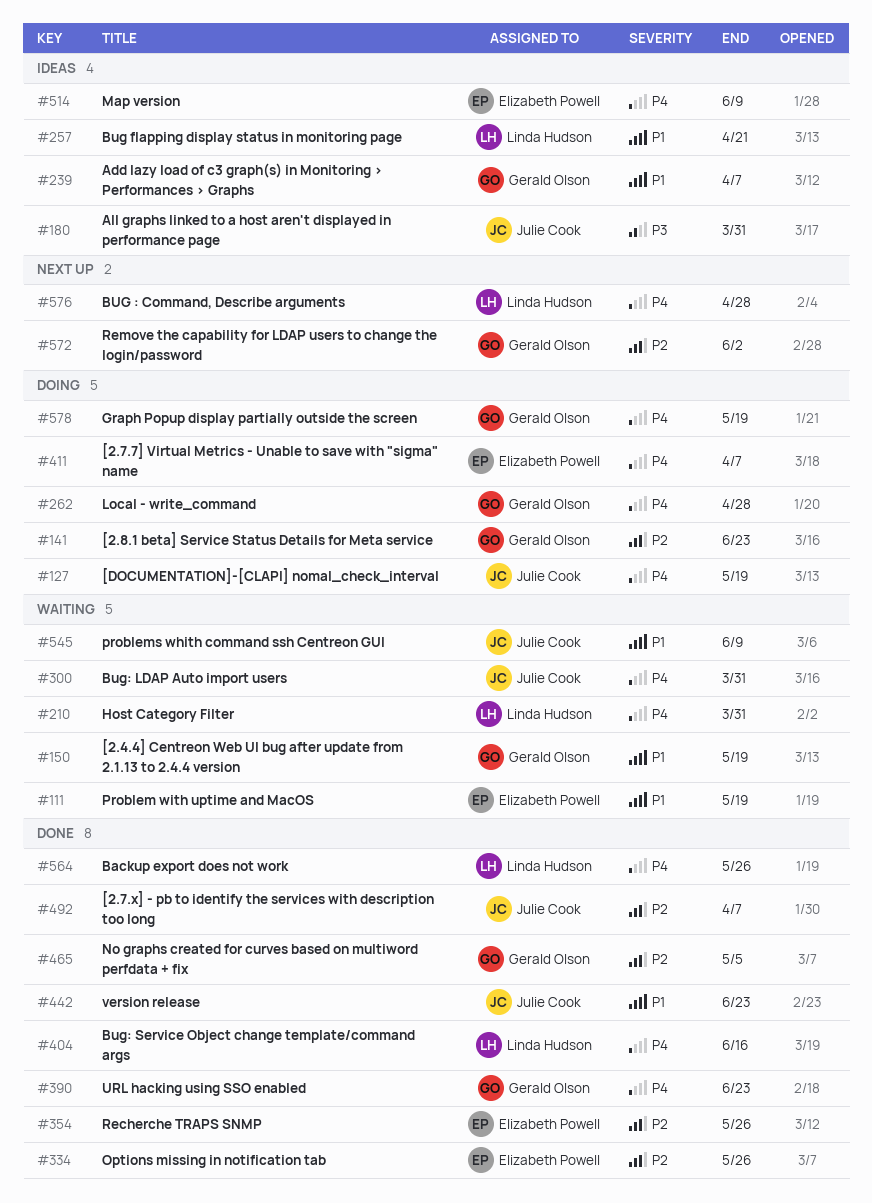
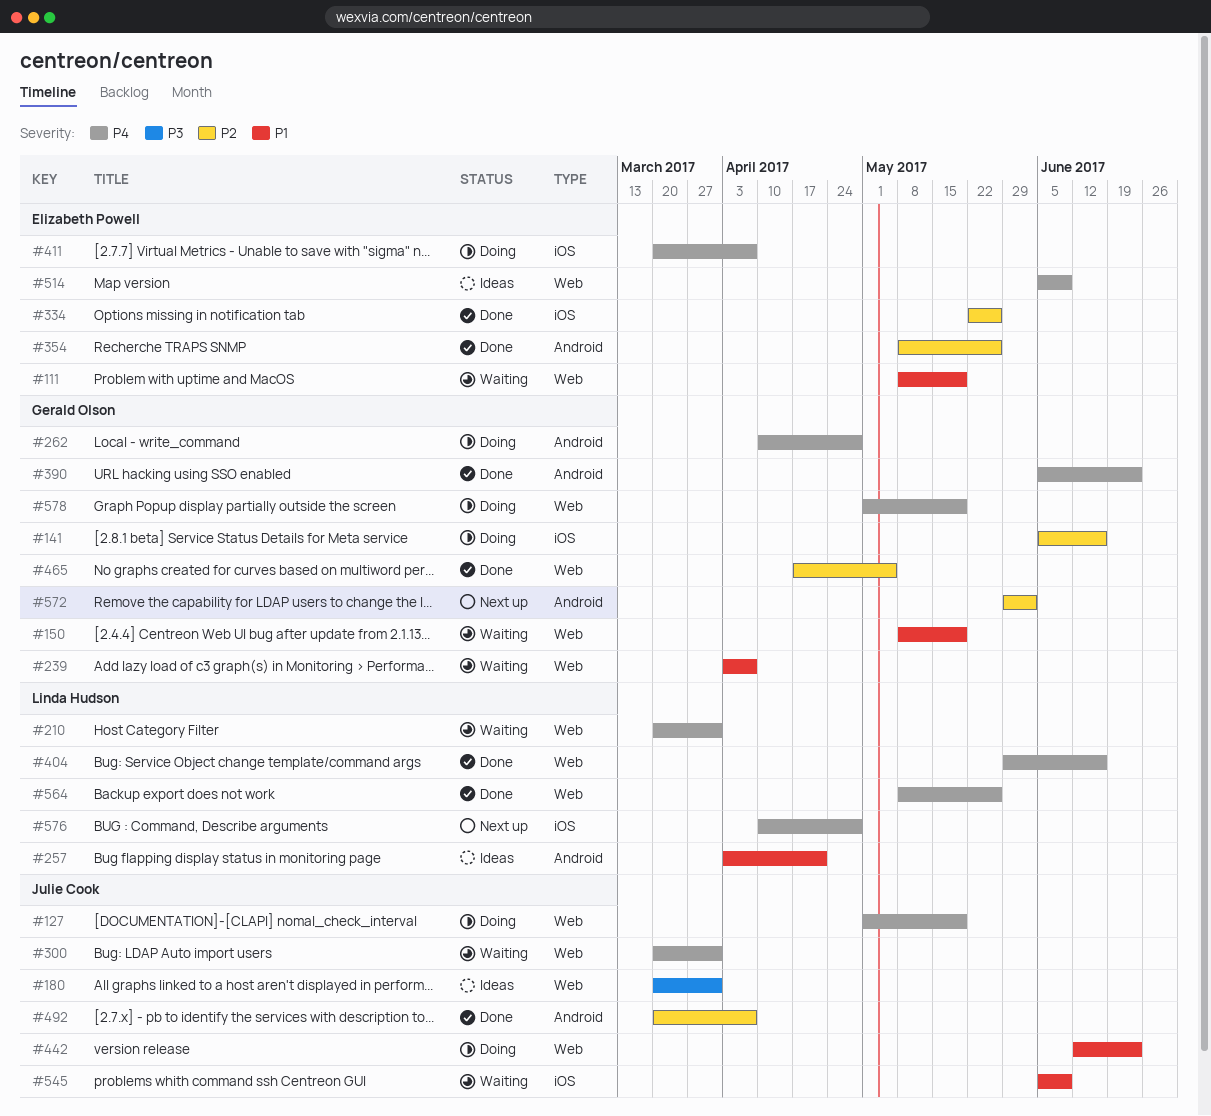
#141, due: Jun 23 -> Jun 16
#239, status: Ideas -> Waiting
#442, status: Done -> Doing

